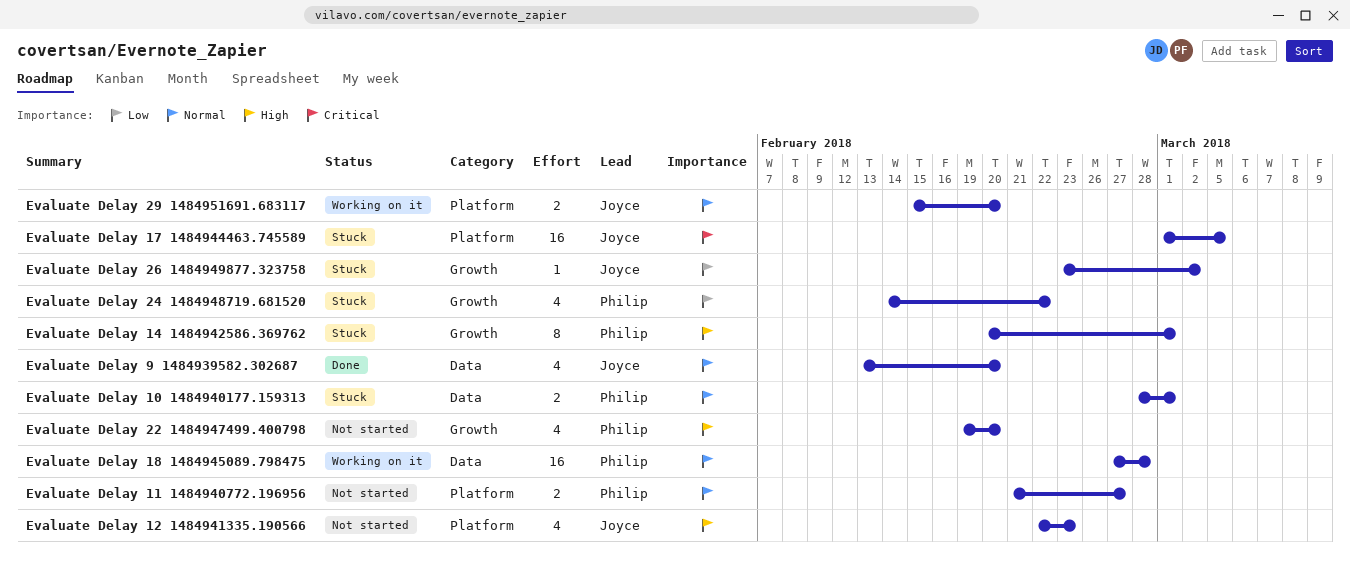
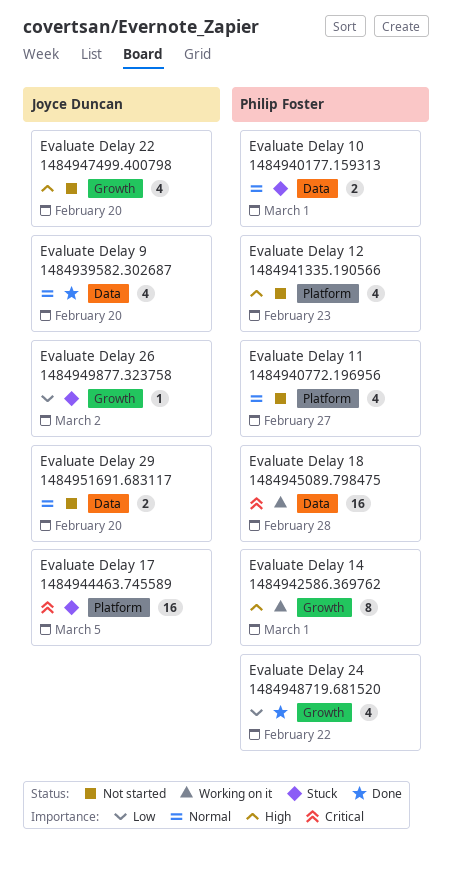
Evaluate Delay 11 1484940772.196956, estimate: 2 -> 4
Evaluate Delay 12 1484941335.190566, owner: Joyce Duncan -> Philip Foster
Evaluate Delay 14 1484942586.369762, status: Stuck -> Working on it
Evaluate Delay 18 1484945089.798475, priority: Normal -> Critical
Evaluate Delay 22 1484947499.400798, owner: Philip Foster -> Joyce Duncan
Evaluate Delay 24 1484948719.681520, status: Stuck -> Done
Evaluate Delay 29 1484951691.683117, status: Working on it -> Not started
Evaluate Delay 29 1484951691.683117, label: Platform -> Data

